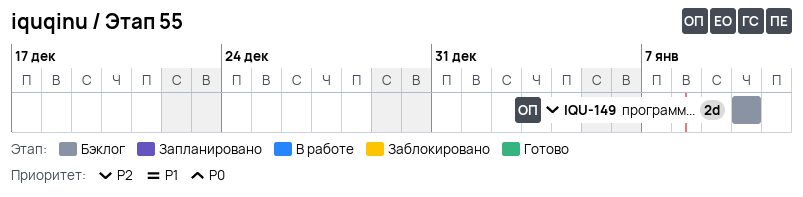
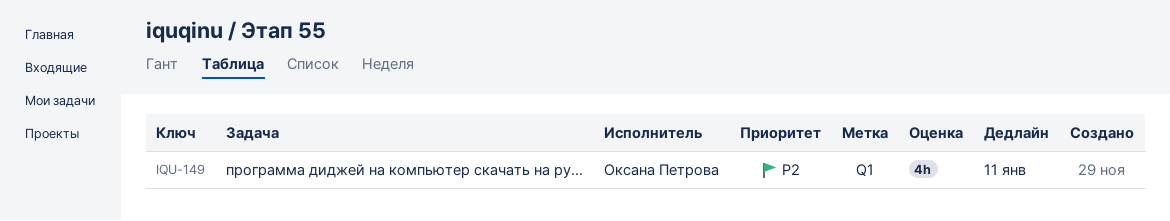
IQU-149, estimate: 2d -> 4h
IQU-149, due: Jan 10 -> Jan 11

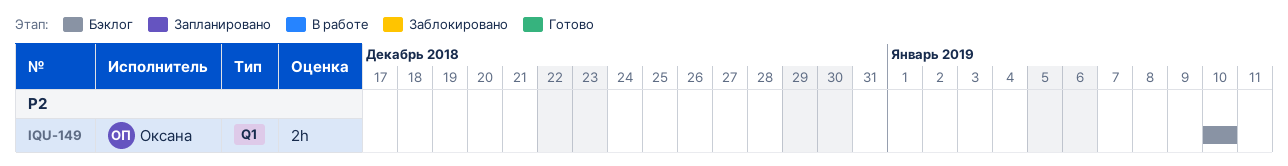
IQU-149, estimate: 4h -> 2h
IQU-149, due: Jan 11 -> Jan 10

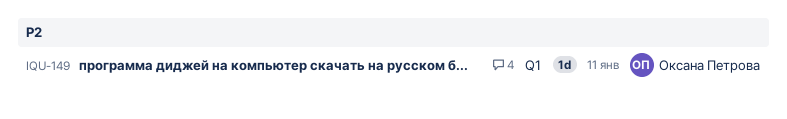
IQU-149, estimate: 2h -> 1d
IQU-149, due: Jan 10 -> Jan 11

